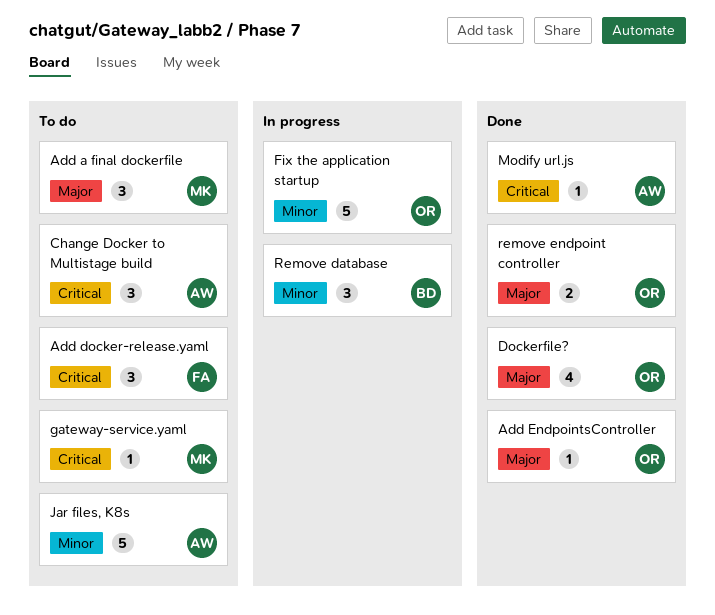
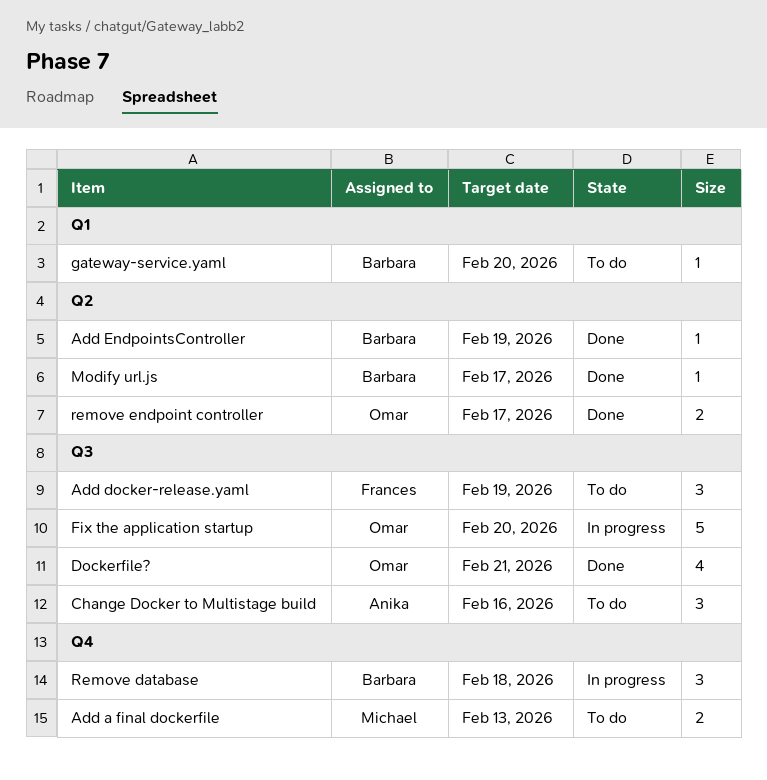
Add a final dockerfile, estimate: 3 -> 2
Add EndpointsController, owner: Omar -> Barbara
gateway-service.yaml, owner: Michael -> Barbara
Jar files, K8s: present -> none
Modify url.js, owner: Anika -> Barbara

